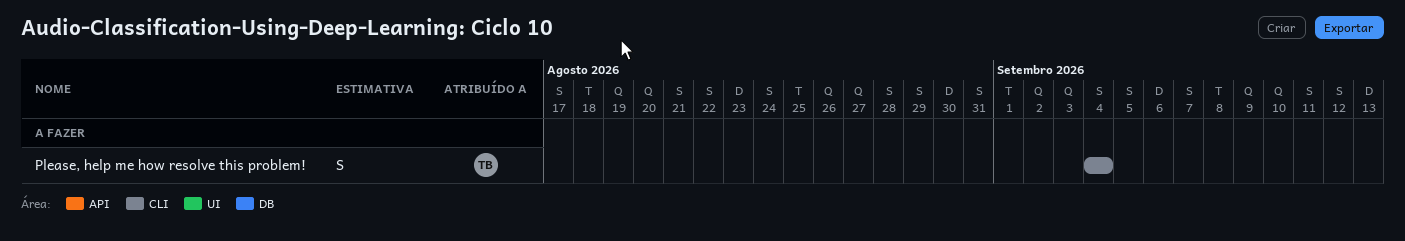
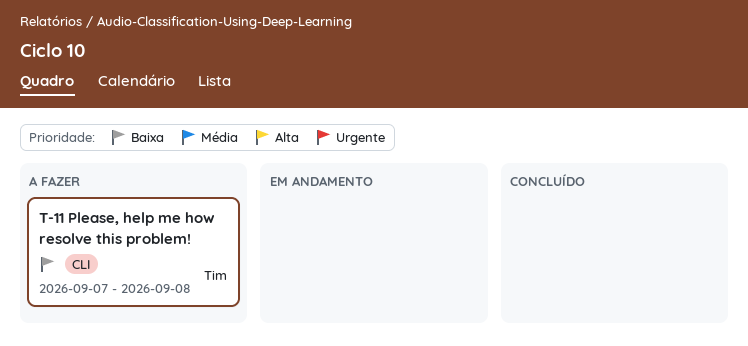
Please, help me how resolve this problem!, start: Sep 4 -> Sep 7
Please, help me how resolve this problem!, due: Sep 4 -> Sep 8

